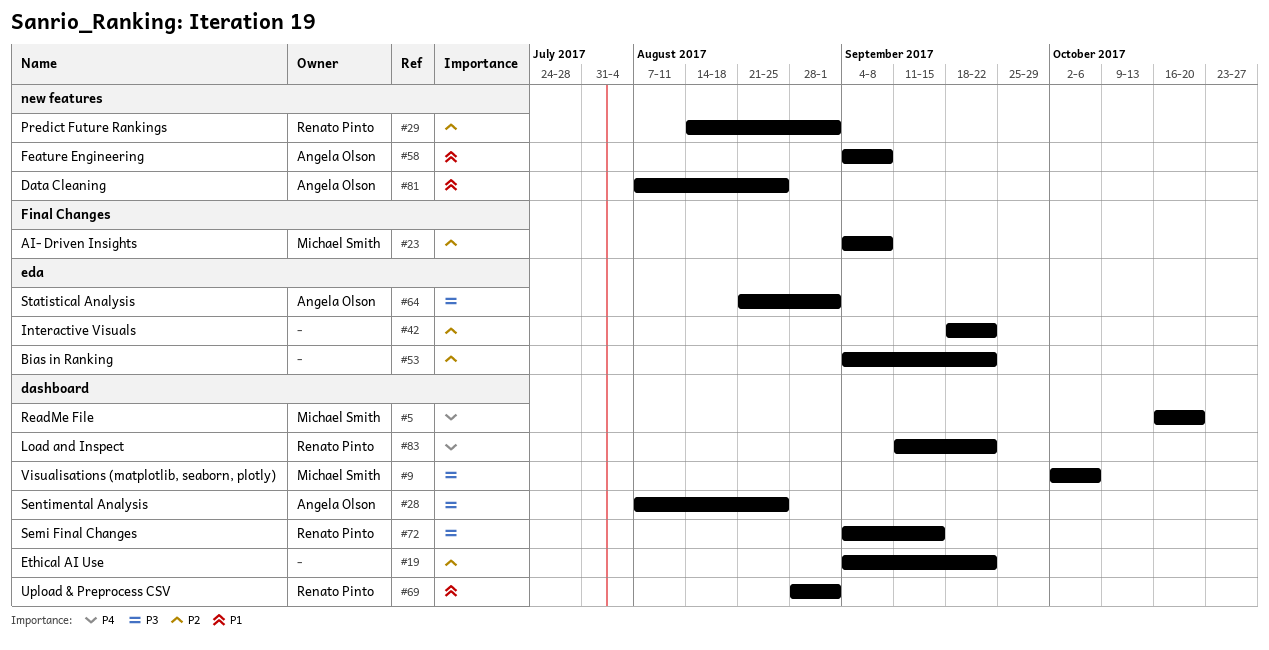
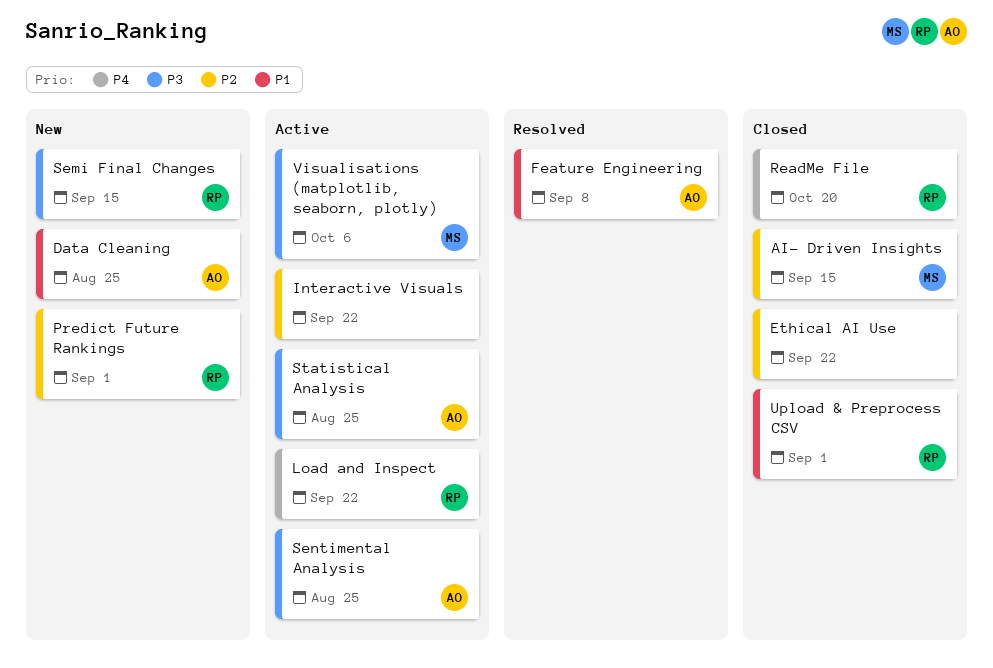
AI- Driven Insights, due: Sep 8 -> Sep 15
Bias in Ranking: present -> none
ReadMe File, owner: Michael Smith -> Renato Pinto
Statistical Analysis, due: Sep 1 -> Aug 25

